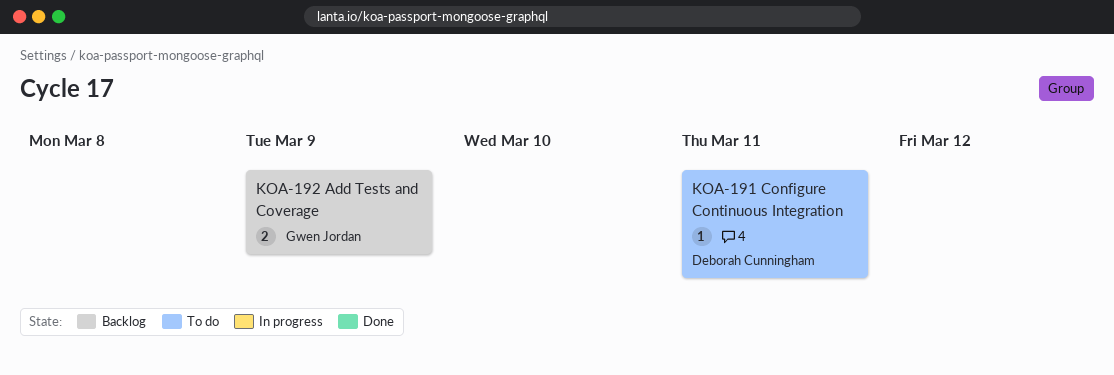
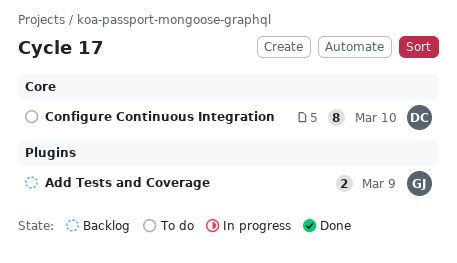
Configure Continuous Integration, estimate: 1 -> 8
Configure Continuous Integration, due: Mar 11 -> Mar 10

